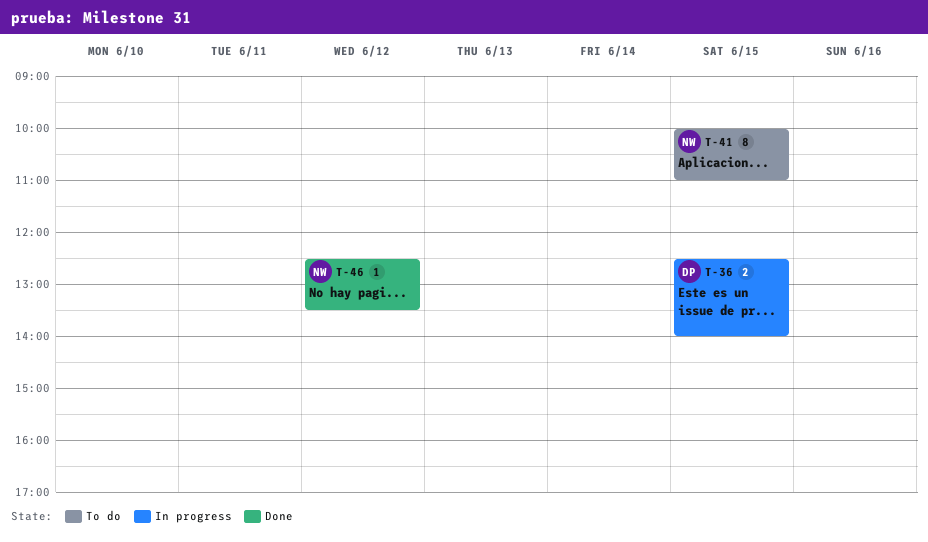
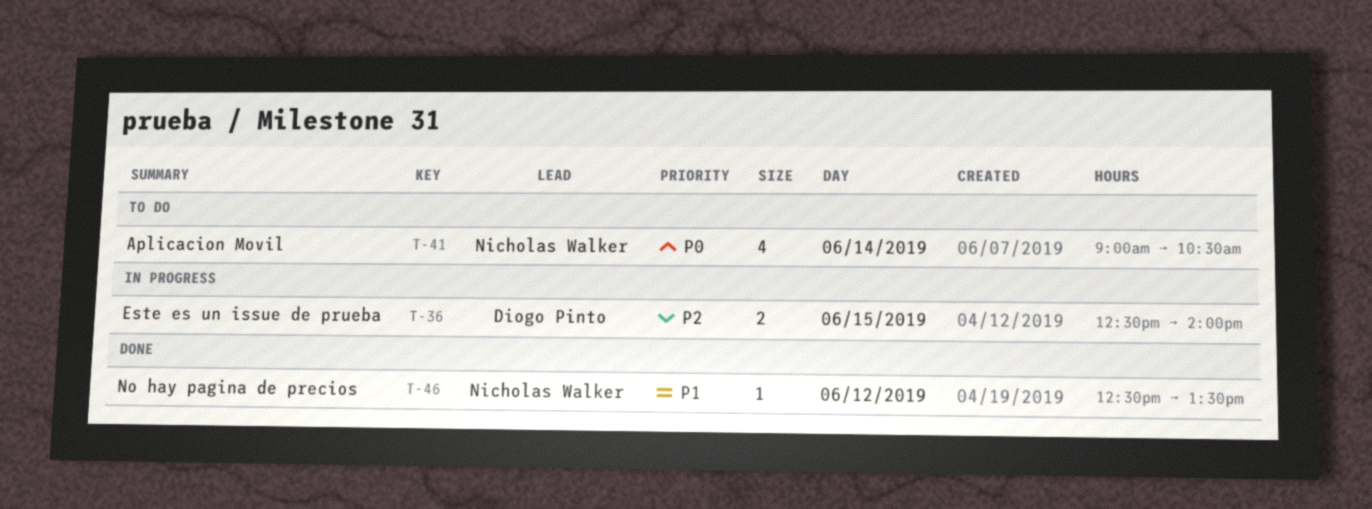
T-41, estimate: 8 -> 4
T-41, day: Jun 15 -> Jun 14
T-41, begins: 10:00 -> 09:00
T-41, ends: 11:00 -> 10:30

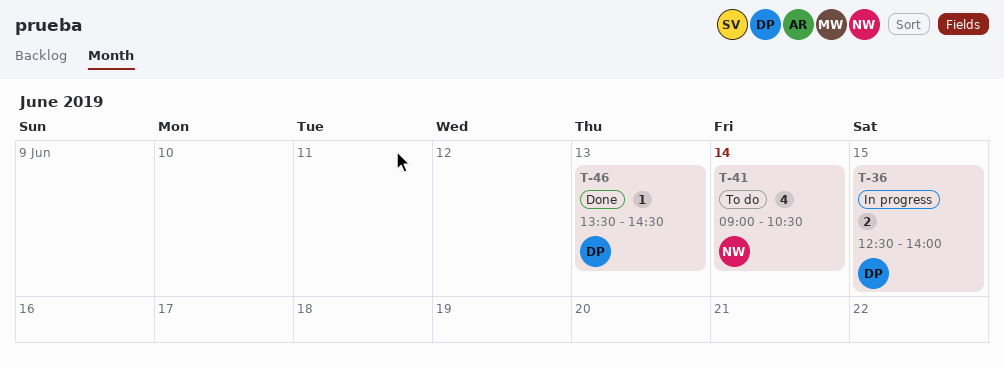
T-46, owner: Nicholas Walker -> Diogo Pinto
T-46, day: Jun 12 -> Jun 13
T-46, begins: 12:30 -> 13:30
T-46, ends: 13:30 -> 14:30

